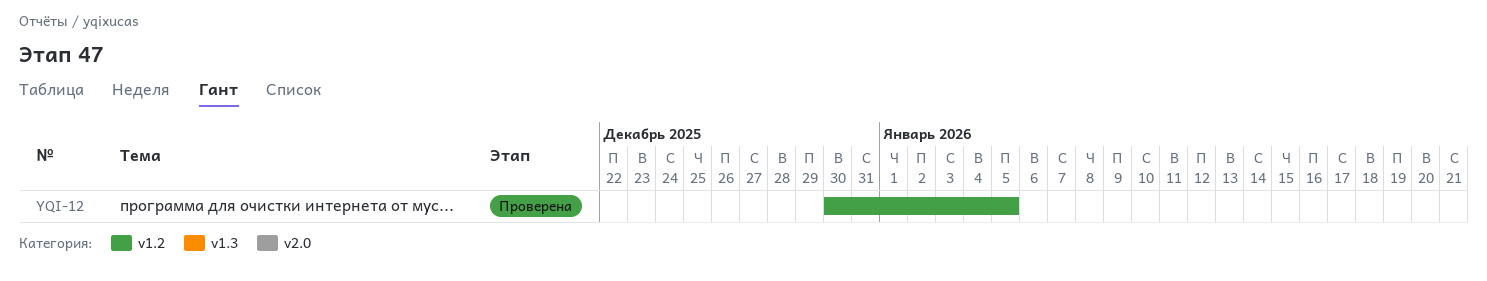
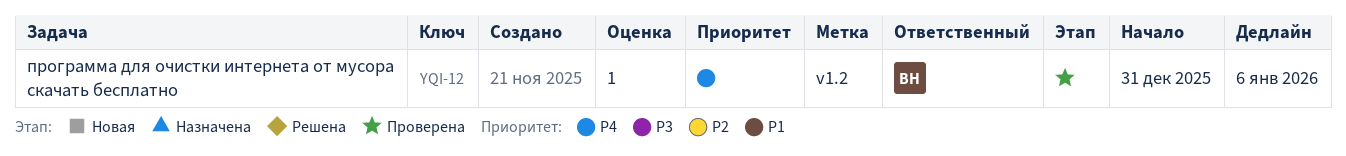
YQI-12, start: Dec 30 -> Dec 31
YQI-12, due: Jan 5 -> Jan 6

